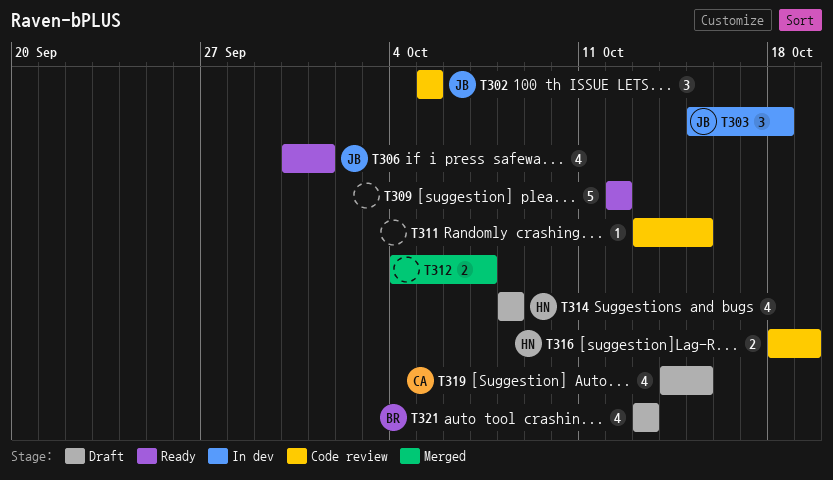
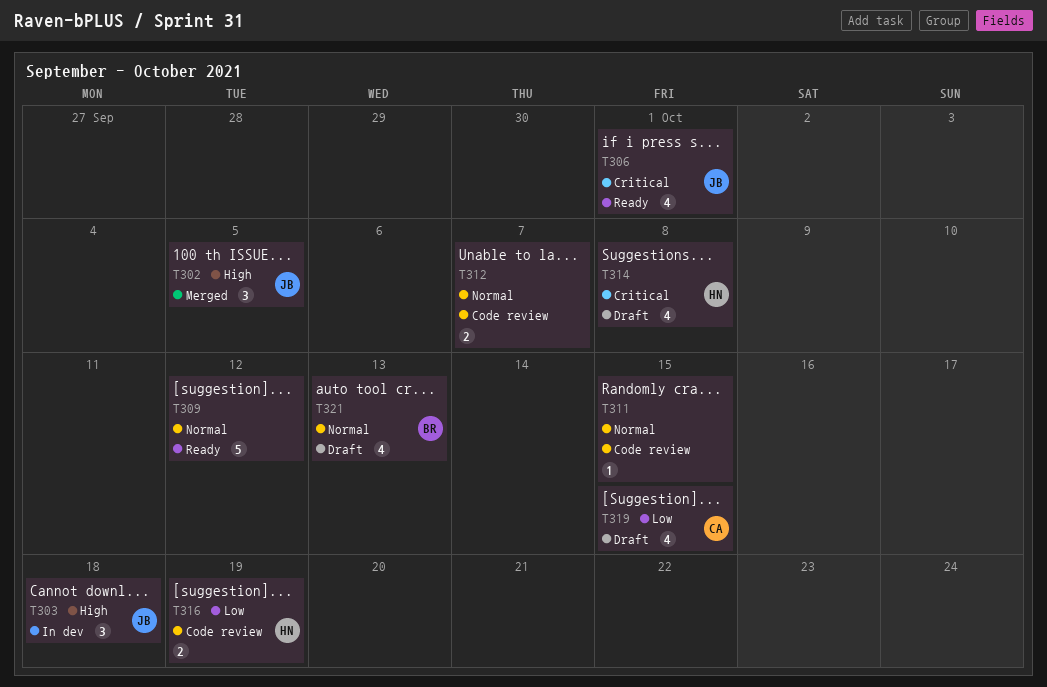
T302, status: Code review -> Merged
T312, status: Merged -> Code review

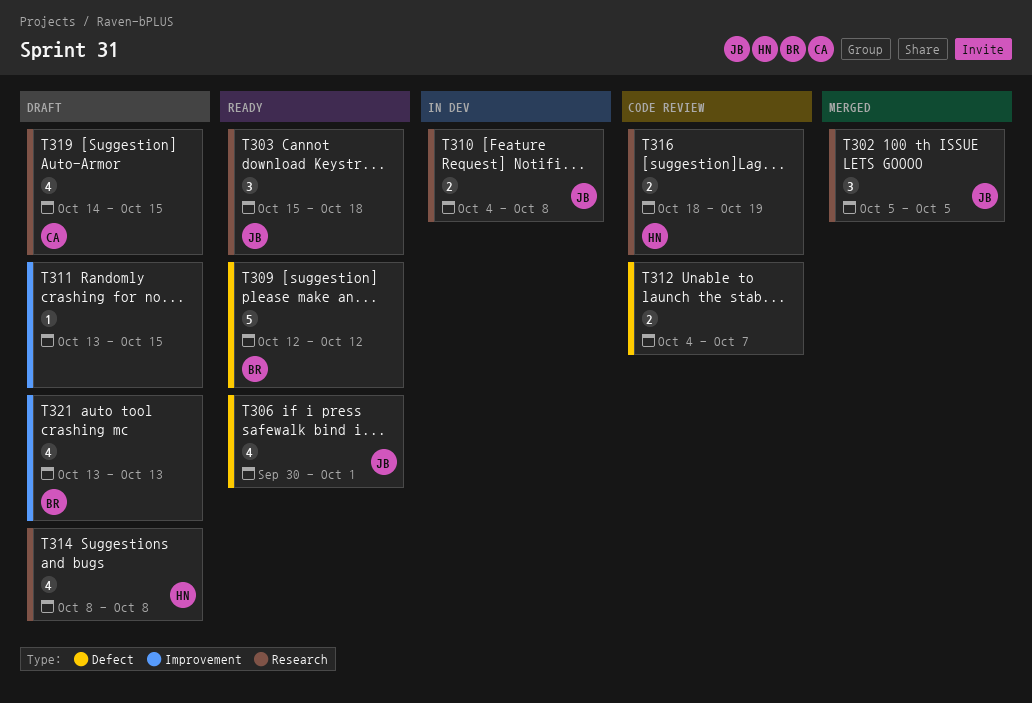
T303, status: In dev -> Ready
T309, owner: none -> BR
T310: none -> present
T311, status: Code review -> Draft

